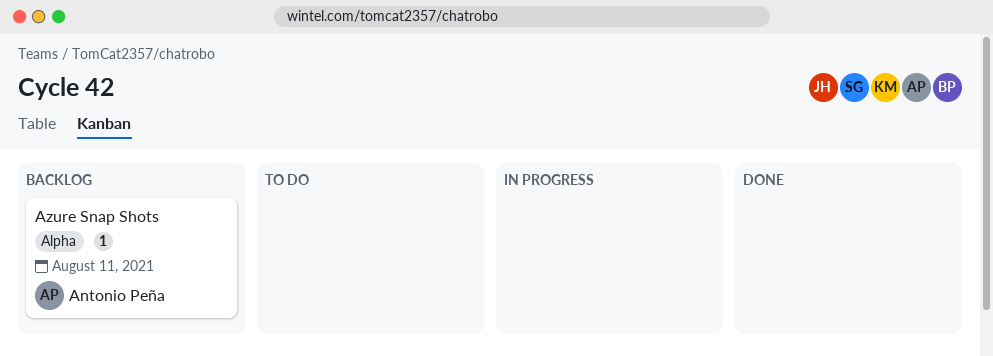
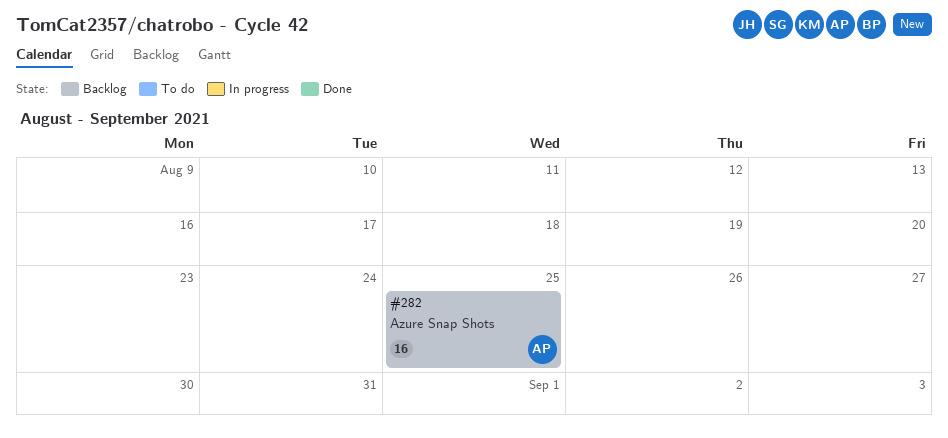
Azure Snap Shots, estimate: 1 -> 16
Azure Snap Shots, due: Aug 11 -> Aug 25

